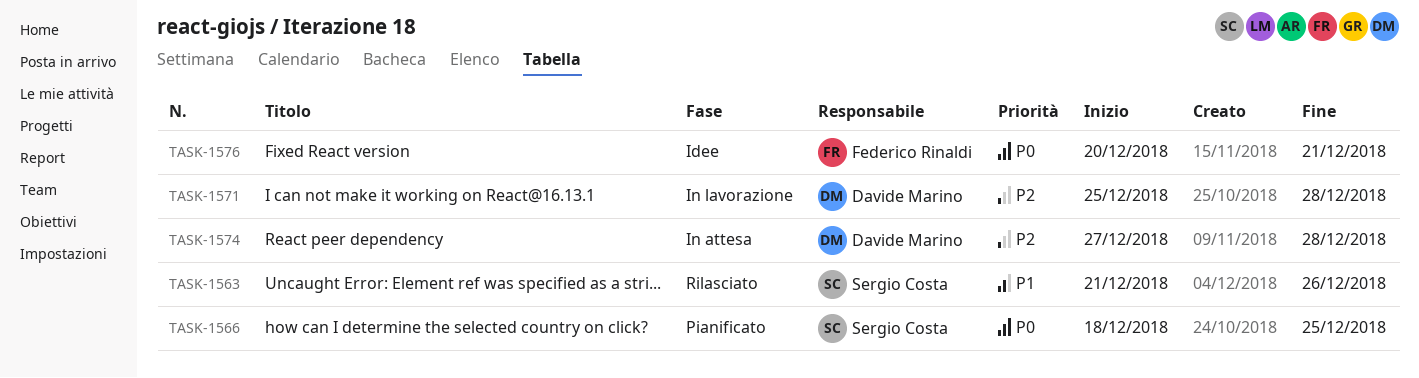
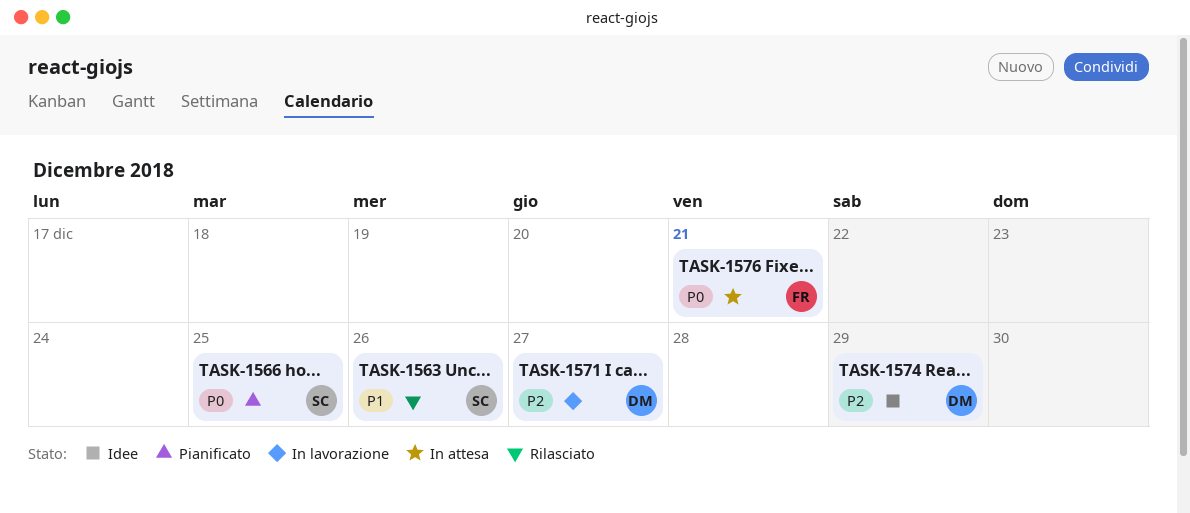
TASK-1571, due: Dec 28 -> Dec 27
TASK-1574, status: In attesa -> Idee
TASK-1574, due: Dec 28 -> Dec 29
TASK-1576, status: Idee -> In attesa

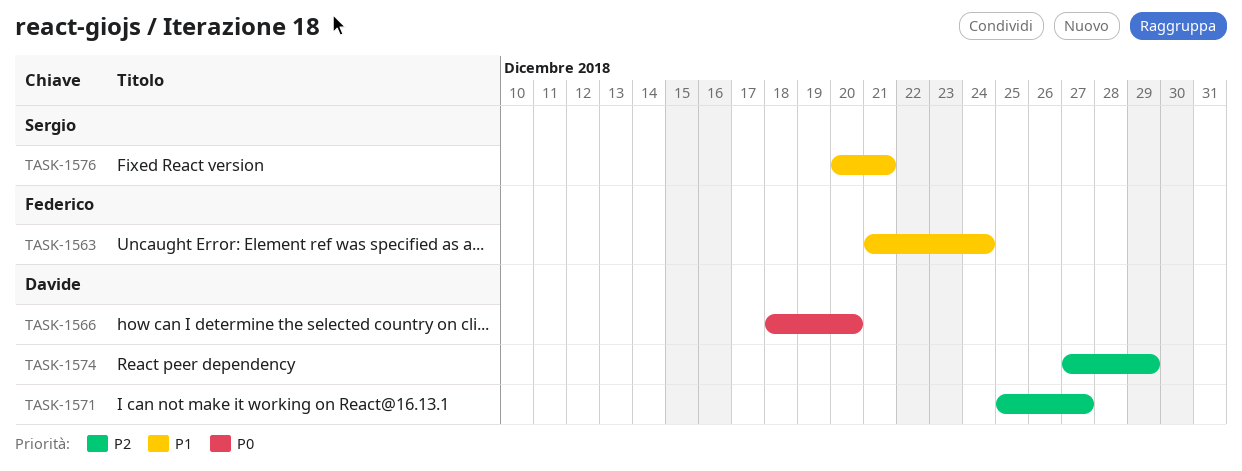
TASK-1563, owner: Sergio -> Federico
TASK-1563, due: Dec 26 -> Dec 24
TASK-1566, owner: Sergio -> Davide
TASK-1566, due: Dec 25 -> Dec 20
TASK-1576, owner: Federico -> Sergio
TASK-1576, priority: P0 -> P1

